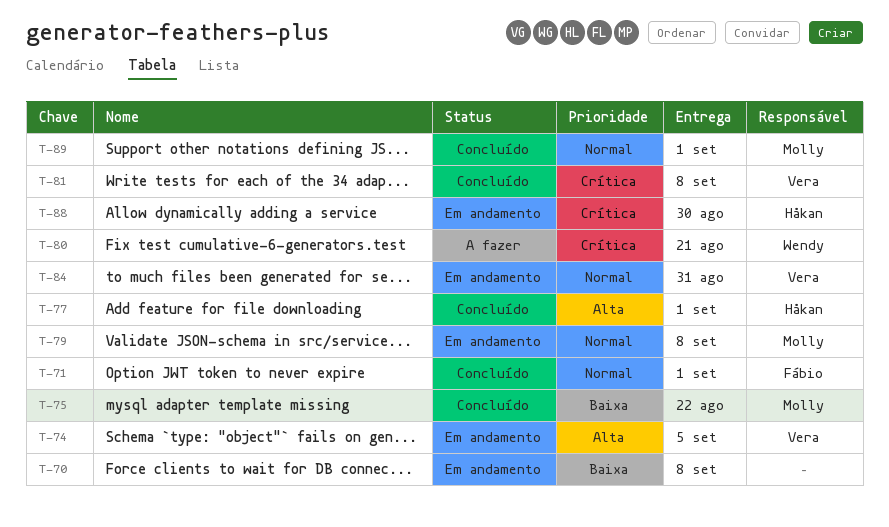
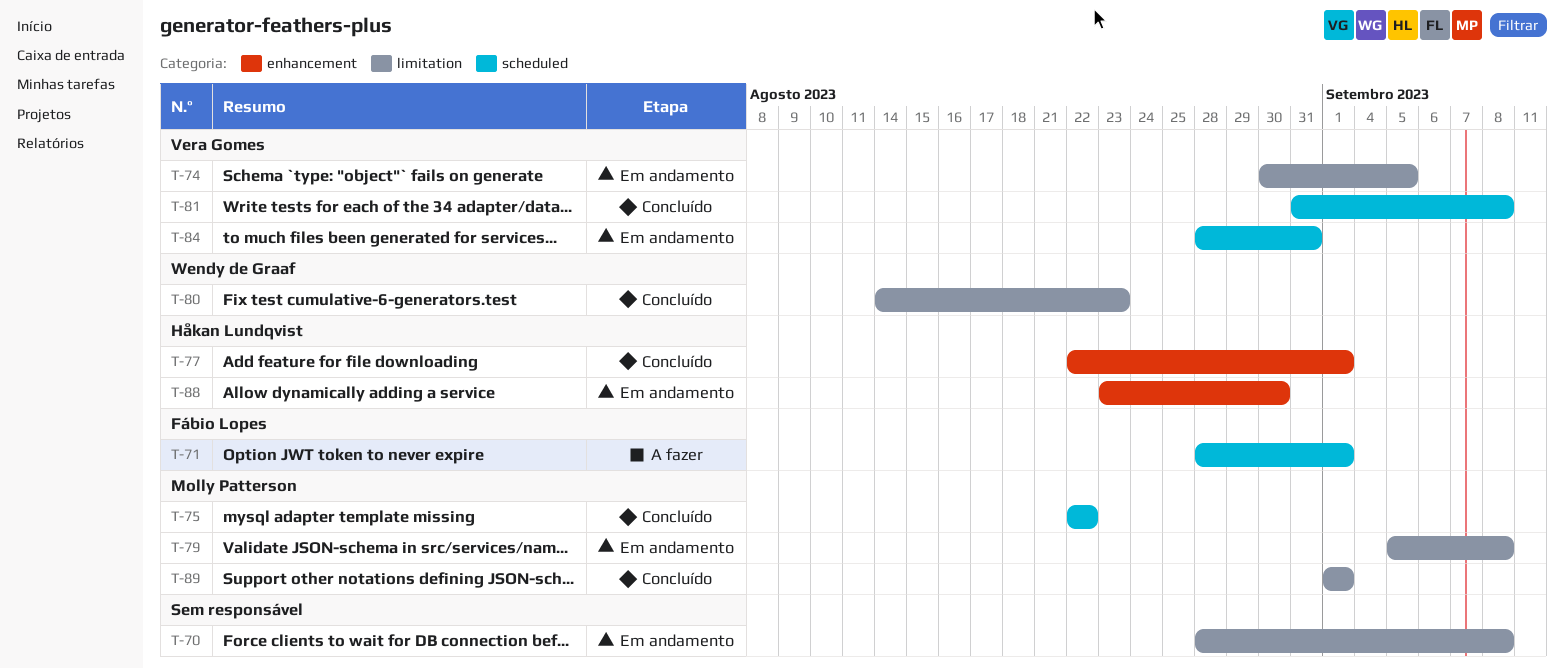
T-71, status: Concluído -> A fazer
T-80, status: A fazer -> Concluído
T-80, due: Aug 21 -> Aug 23

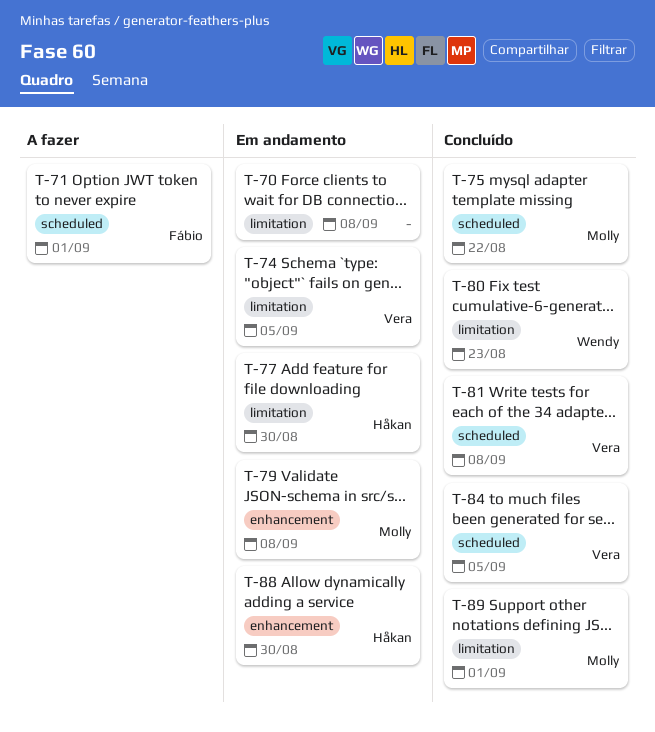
T-77, status: Concluído -> Em andamento
T-77, label: enhancement -> limitation
T-77, due: Sep 1 -> Aug 30
T-79, label: limitation -> enhancement
T-84, status: Em andamento -> Concluído
T-84, due: Aug 31 -> Sep 5

